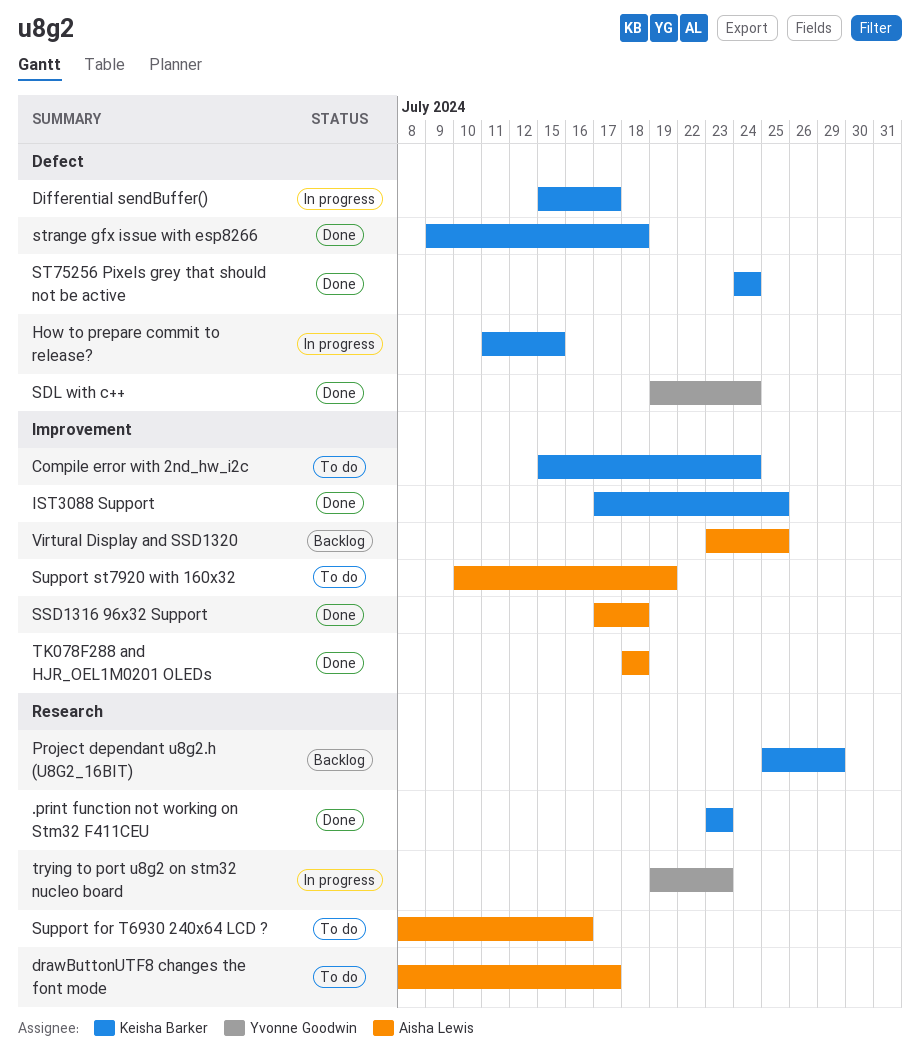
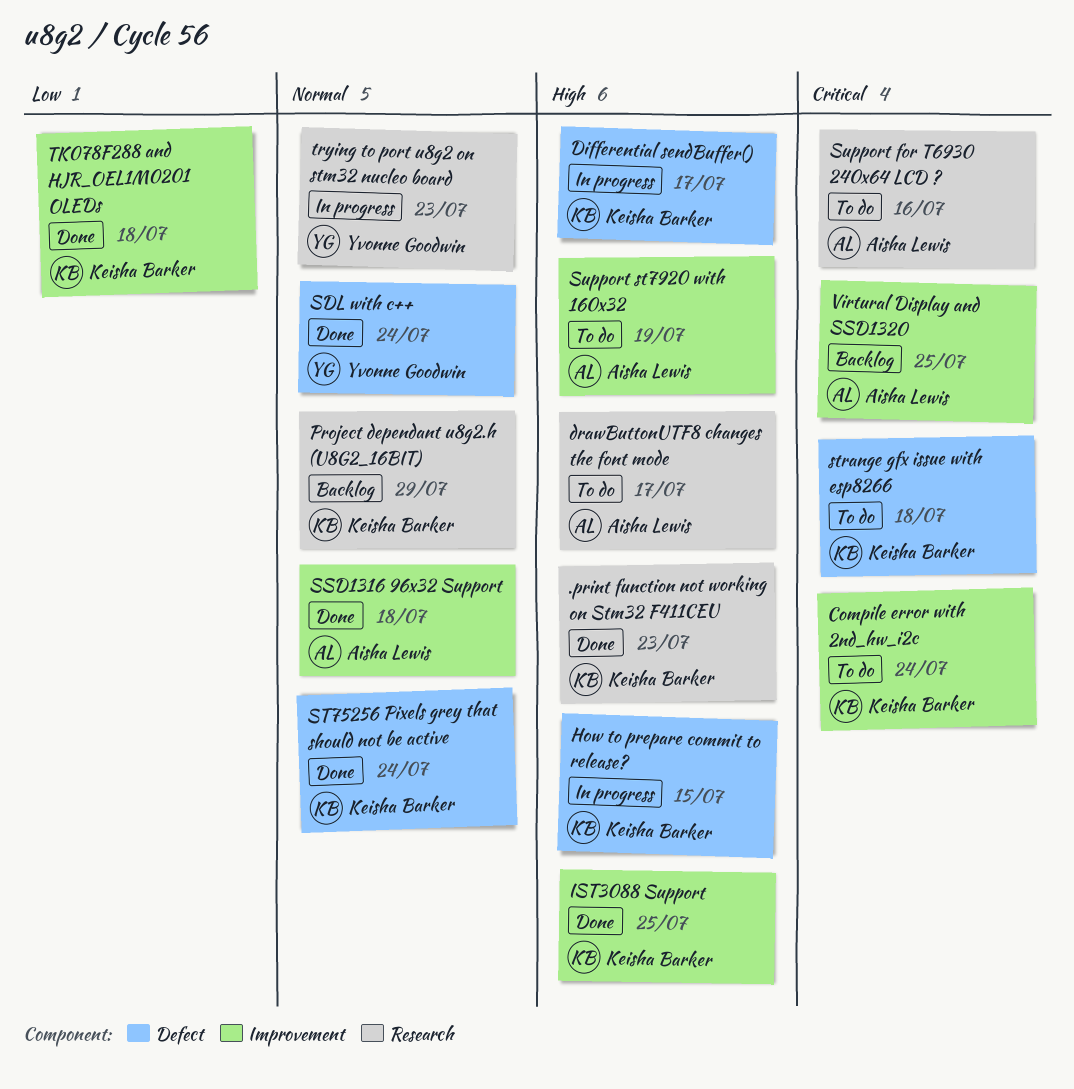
strange gfx issue with esp8266, status: Done -> To do
TK078F288 and HJR_OEL1M0201 OLEDs, owner: Aisha Lewis -> Keisha Barker

